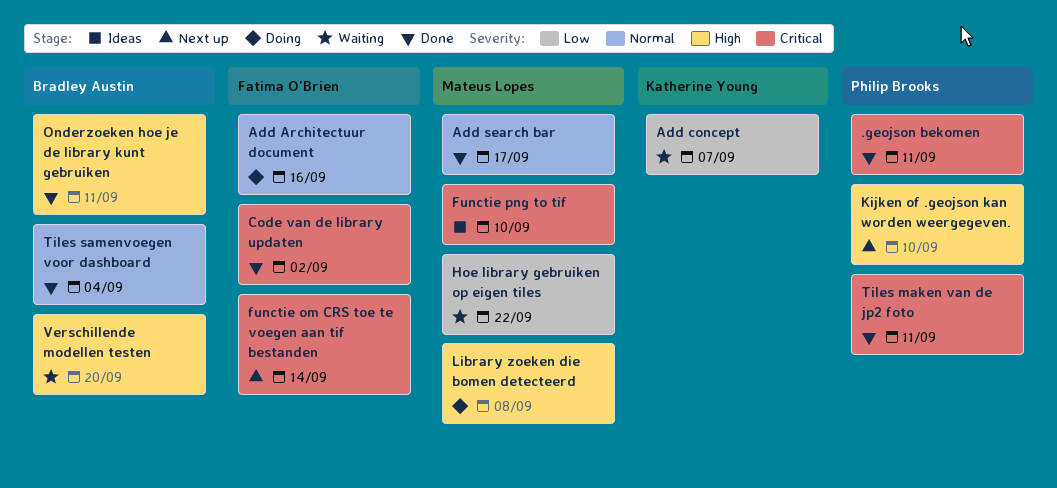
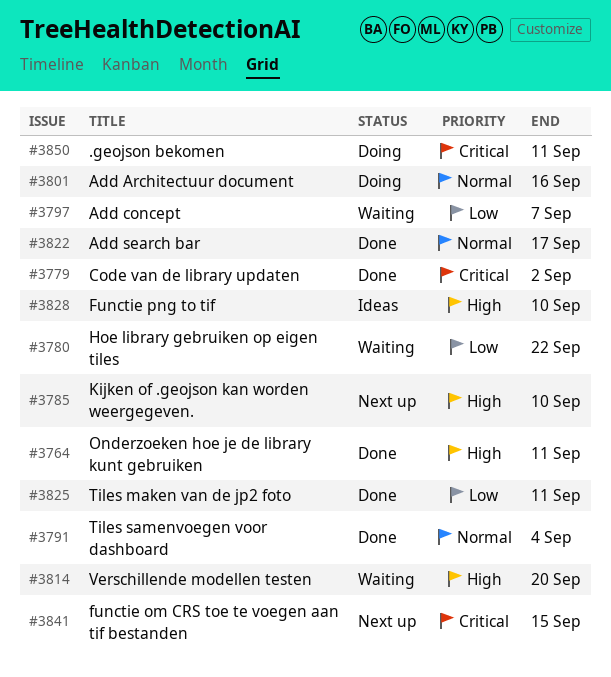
.geojson bekomen, status: Done -> Doing
functie om CRS toe te voegen aan tif bestanden, due: Sep 14 -> Sep 15
Functie png to tif, priority: Critical -> High
Library zoeken die bomen detecteerd: present -> none
Tiles maken van de jp2 foto, priority: Critical -> Low

